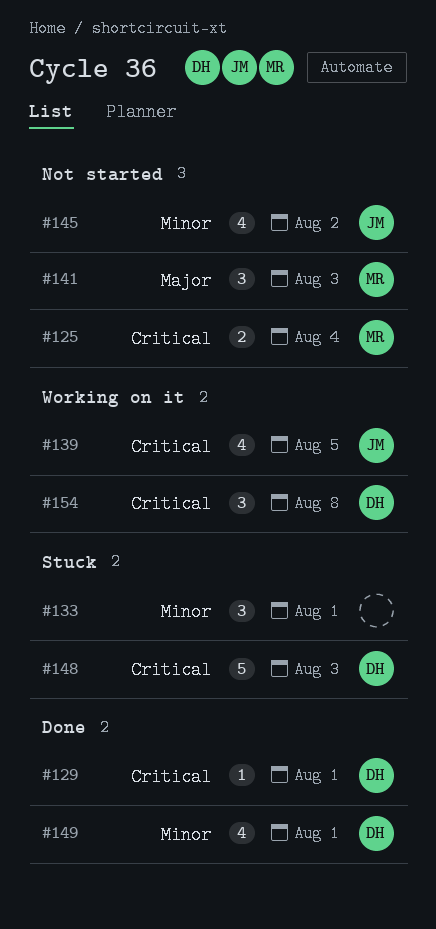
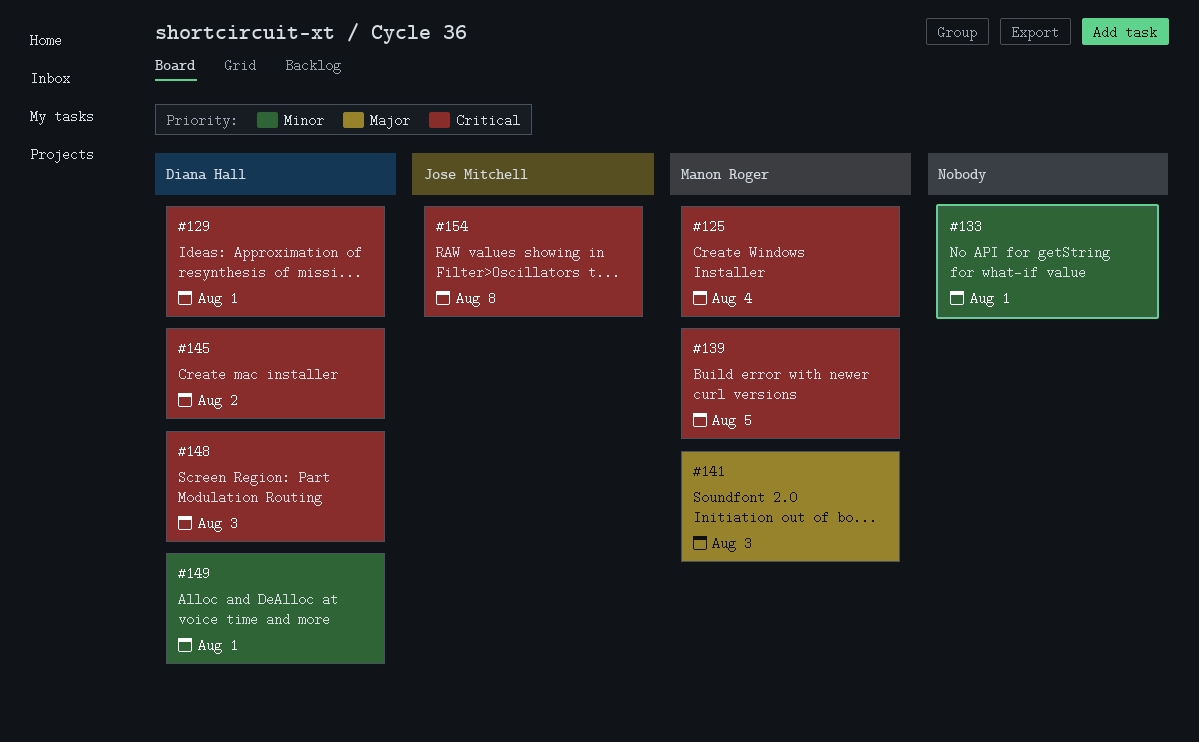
#139, owner: Jose Mitchell -> Manon Roger
#145, owner: Jose Mitchell -> Diana Hall
#145, priority: Minor -> Critical
#154, owner: Diana Hall -> Jose Mitchell

